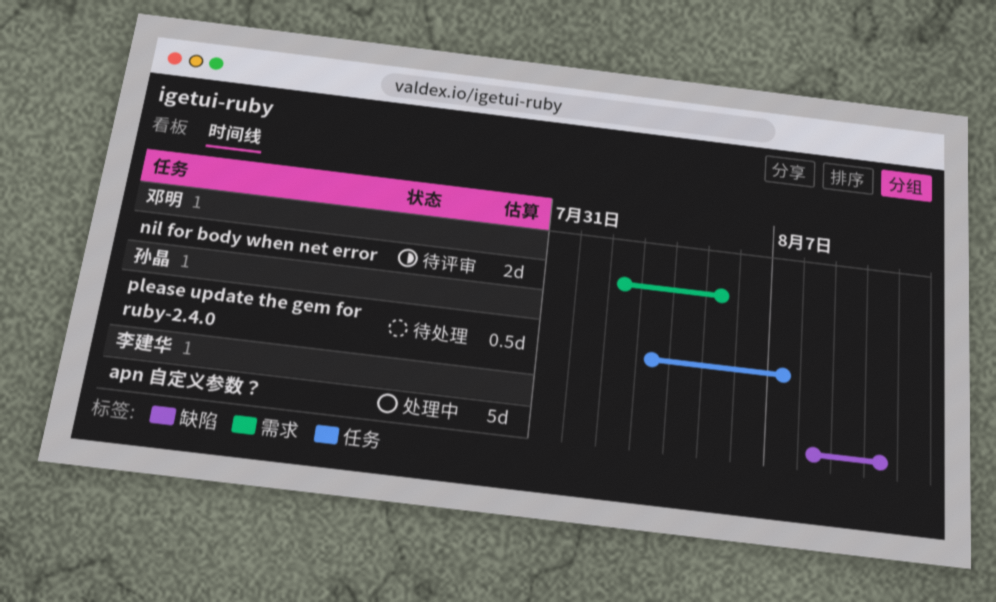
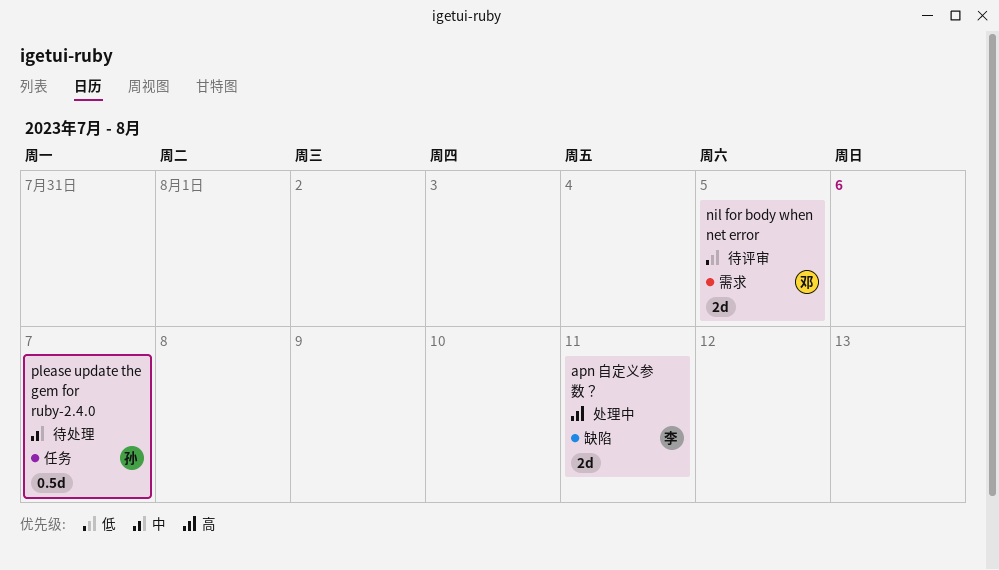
apn 自定义参数？, estimate: 5d -> 2d
apn 自定义参数？, due: Aug 10 -> Aug 11

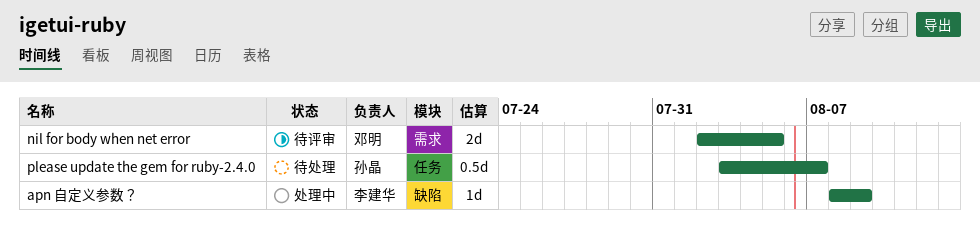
apn 自定义参数？, estimate: 2d -> 1d
apn 自定义参数？, due: Aug 11 -> Aug 9

